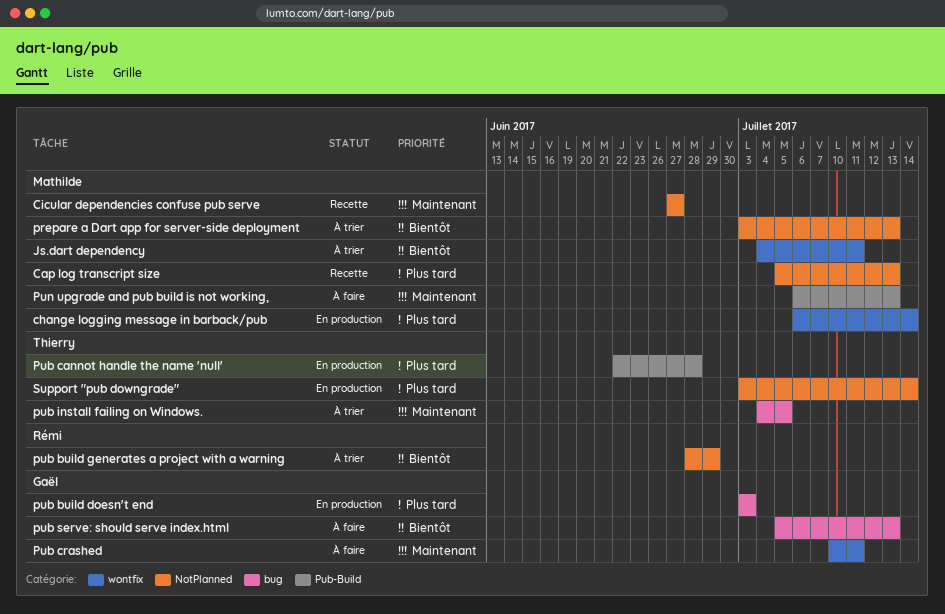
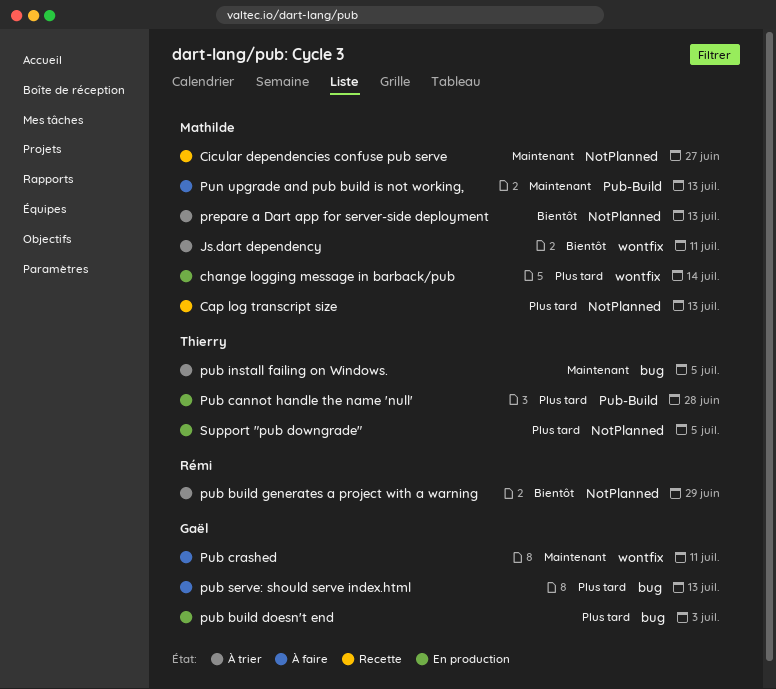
pub serve: should serve index.html, priority: Bientôt -> Plus tard
Support "pub downgrade", due: Jul 14 -> Jul 5

